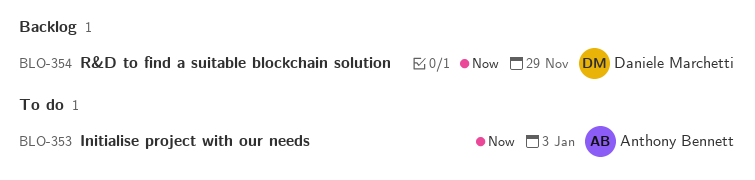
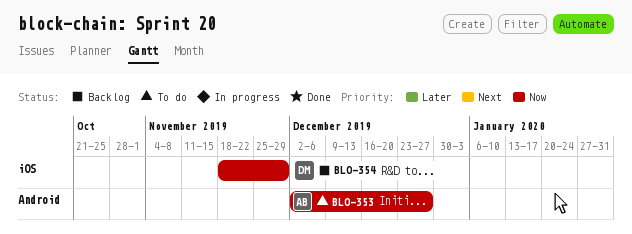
BLO-353, due: Jan 3 -> Dec 27

